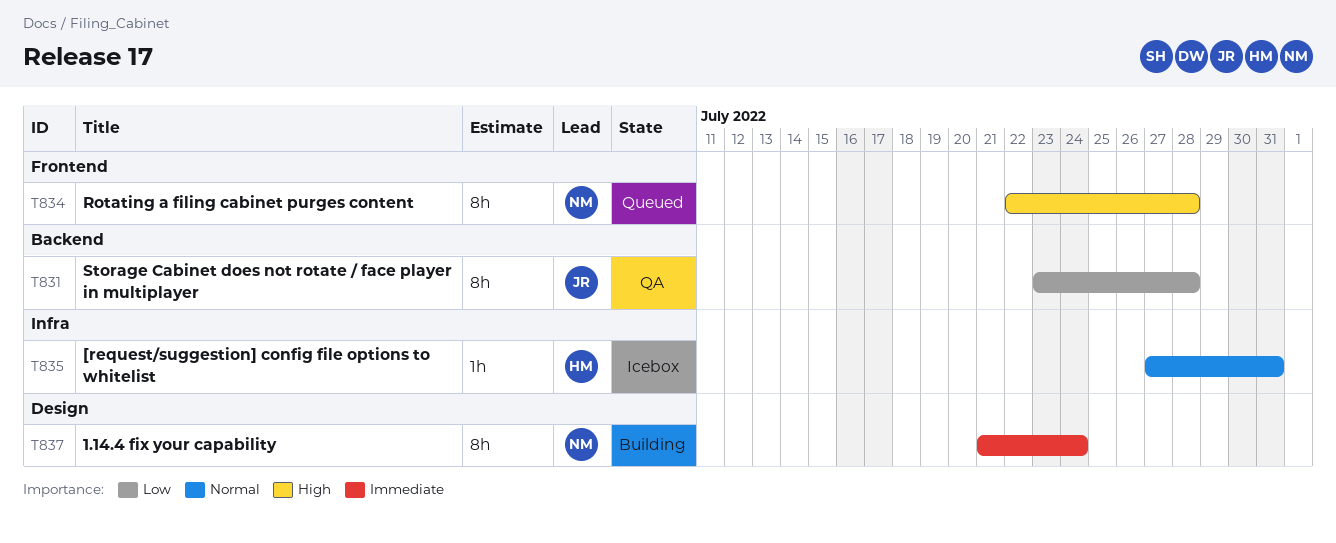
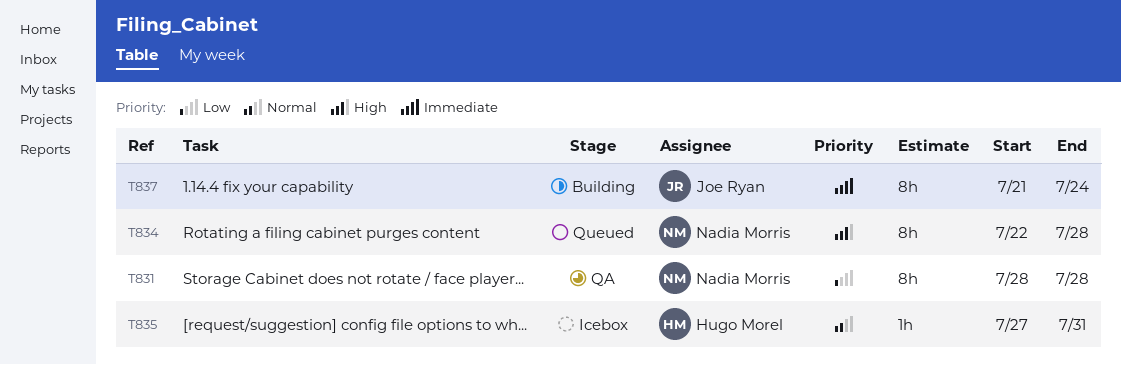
T831, owner: Joe Ryan -> Nadia Morris
T831, start: Jul 23 -> Jul 28
T837, owner: Nadia Morris -> Joe Ryan

